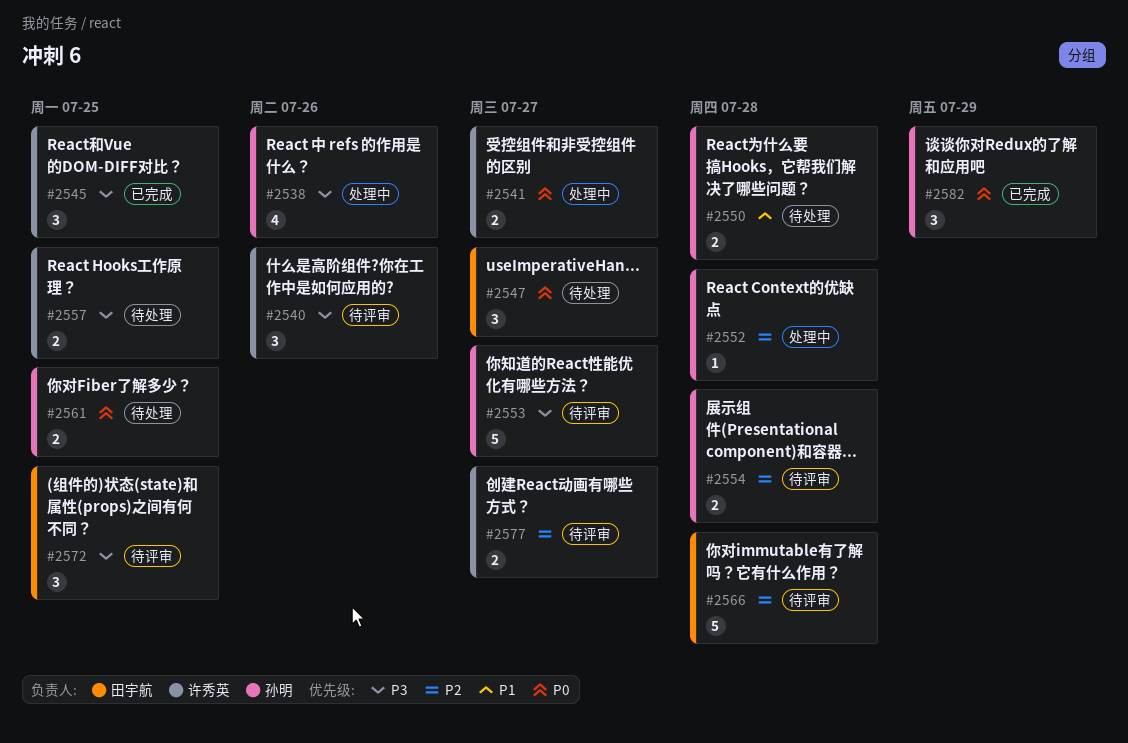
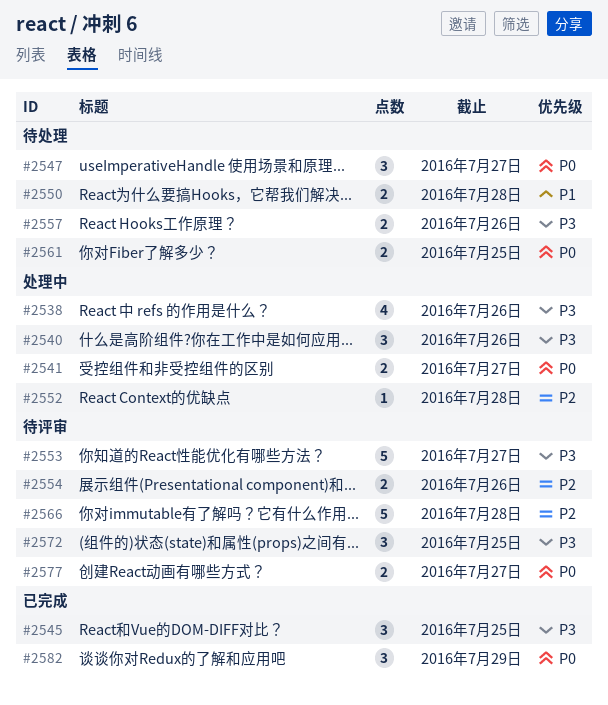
#2540, status: 待评审 -> 处理中
#2554, due: Jul 28 -> Jul 26
#2557, due: Jul 25 -> Jul 26
#2577, priority: P2 -> P0

